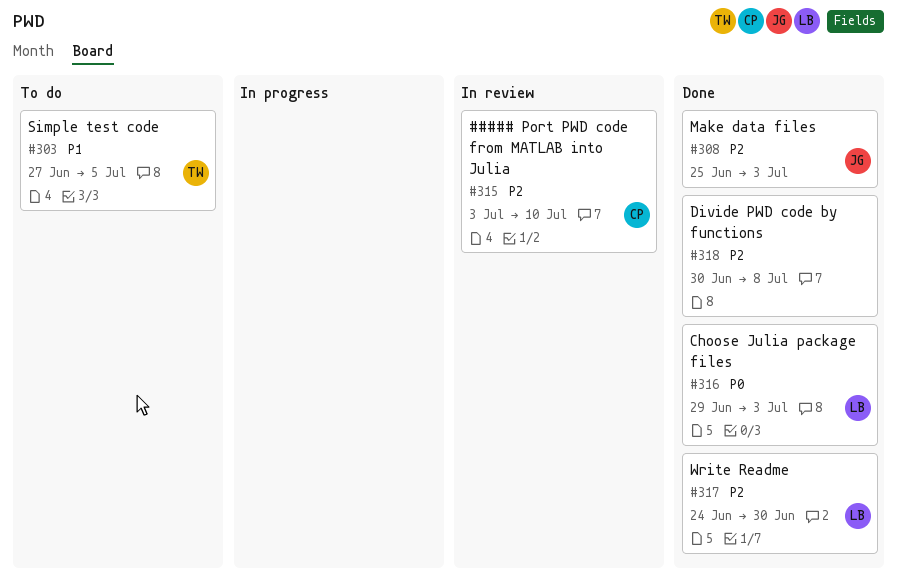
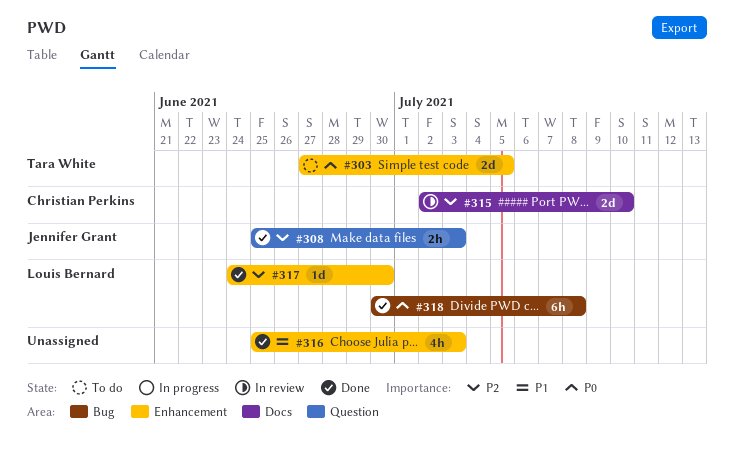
#303, priority: P1 -> P0
#315, start: Jul 3 -> Jul 2
#316, owner: Louis Bernard -> none
#316, priority: P0 -> P1
#316, start: Jun 29 -> Jun 25
#318, owner: none -> Louis Bernard
#318, priority: P2 -> P0

